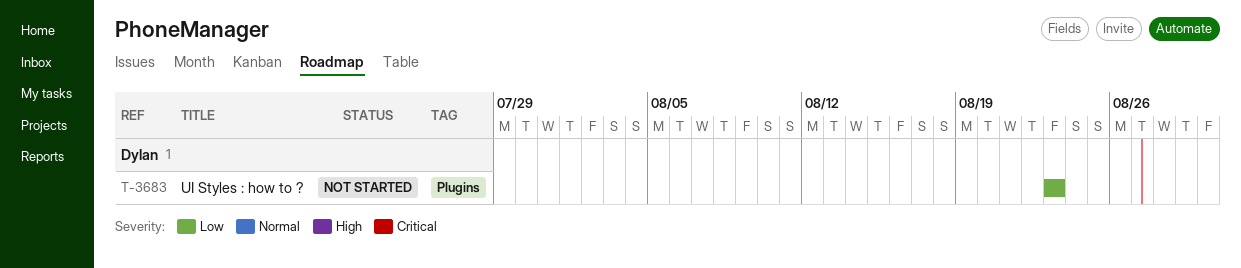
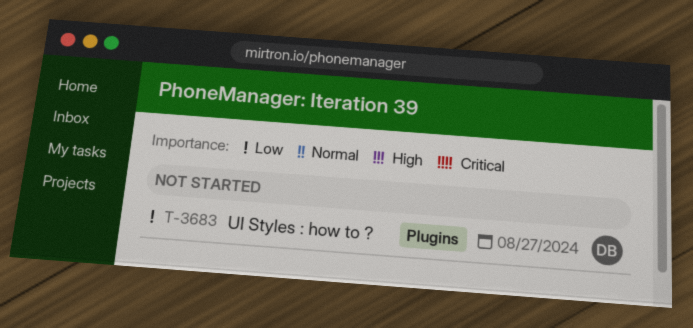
T-3683, due: Aug 23 -> Aug 27

